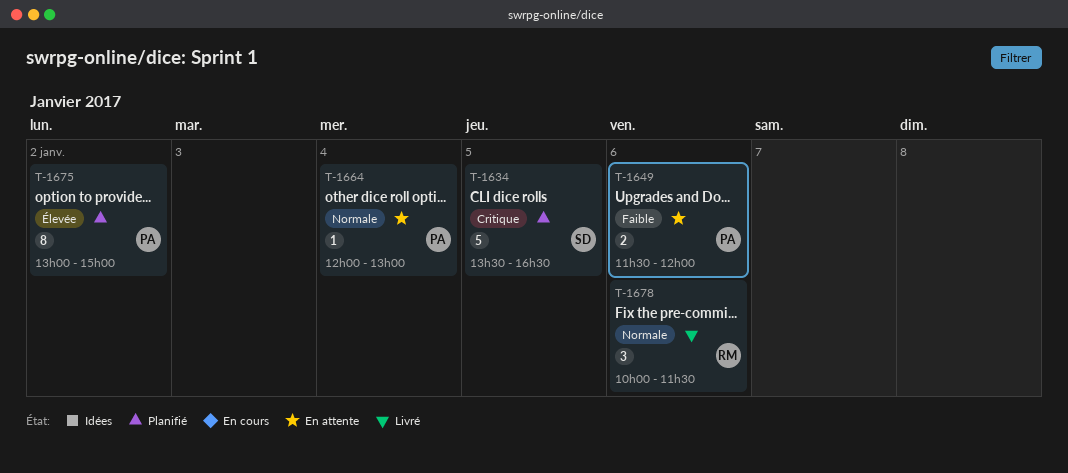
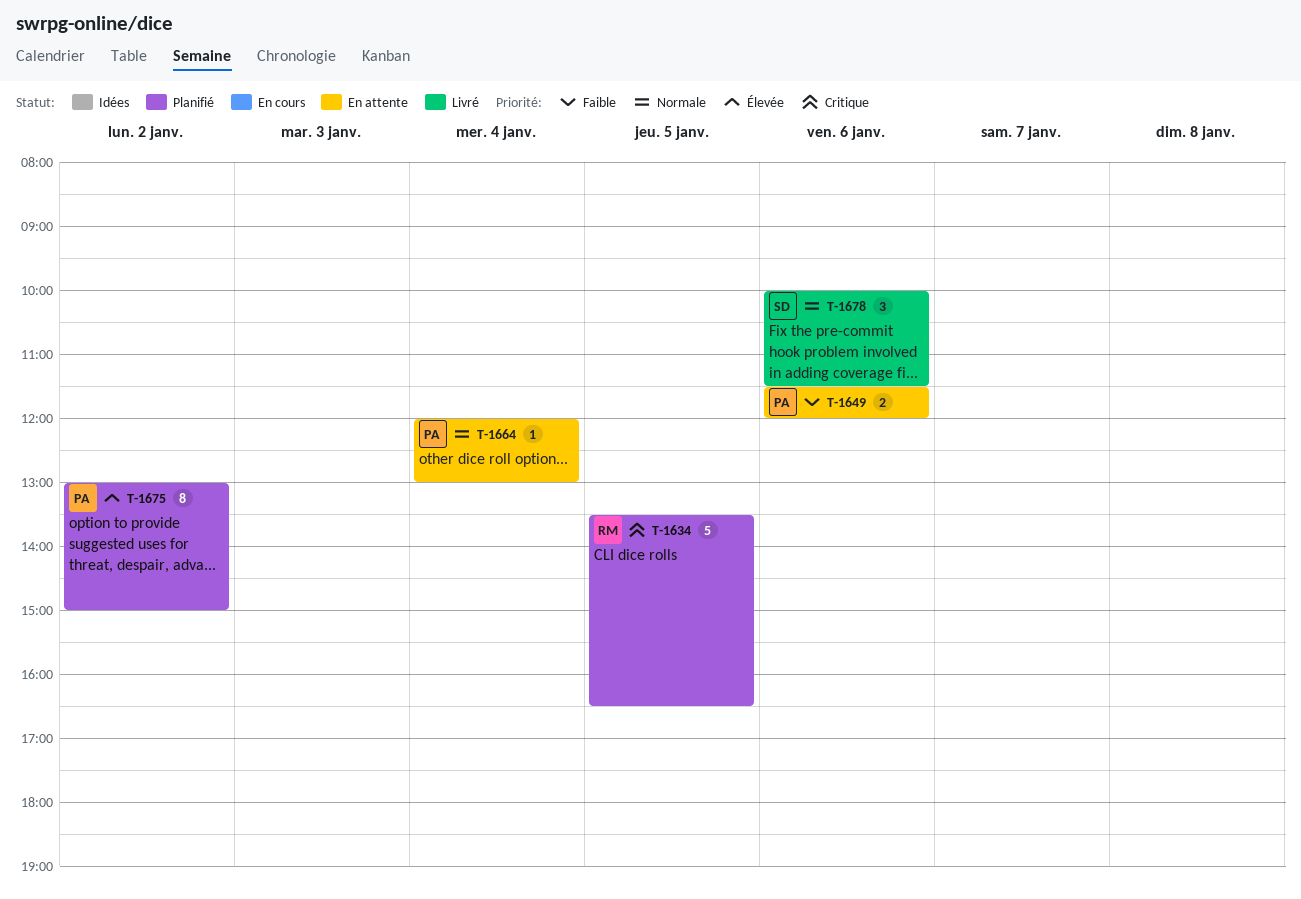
T-1634, owner: SD -> RM
T-1678, owner: RM -> SD

